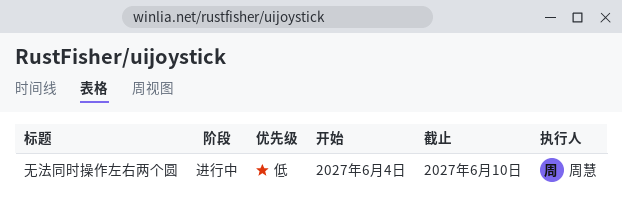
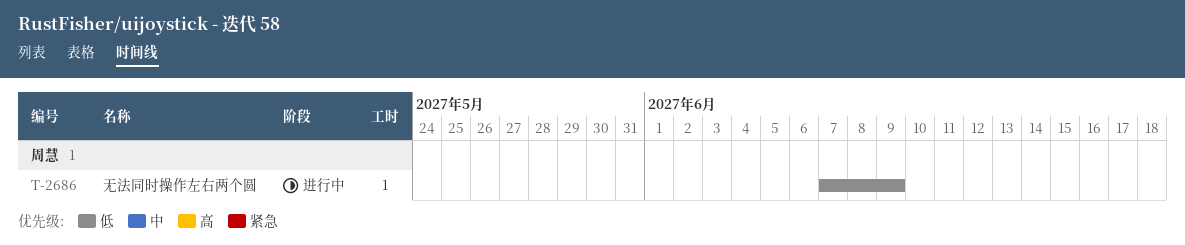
无法同时操作左右两个圆, start: Jun 4 -> Jun 7
无法同时操作左右两个圆, due: Jun 10 -> Jun 9

